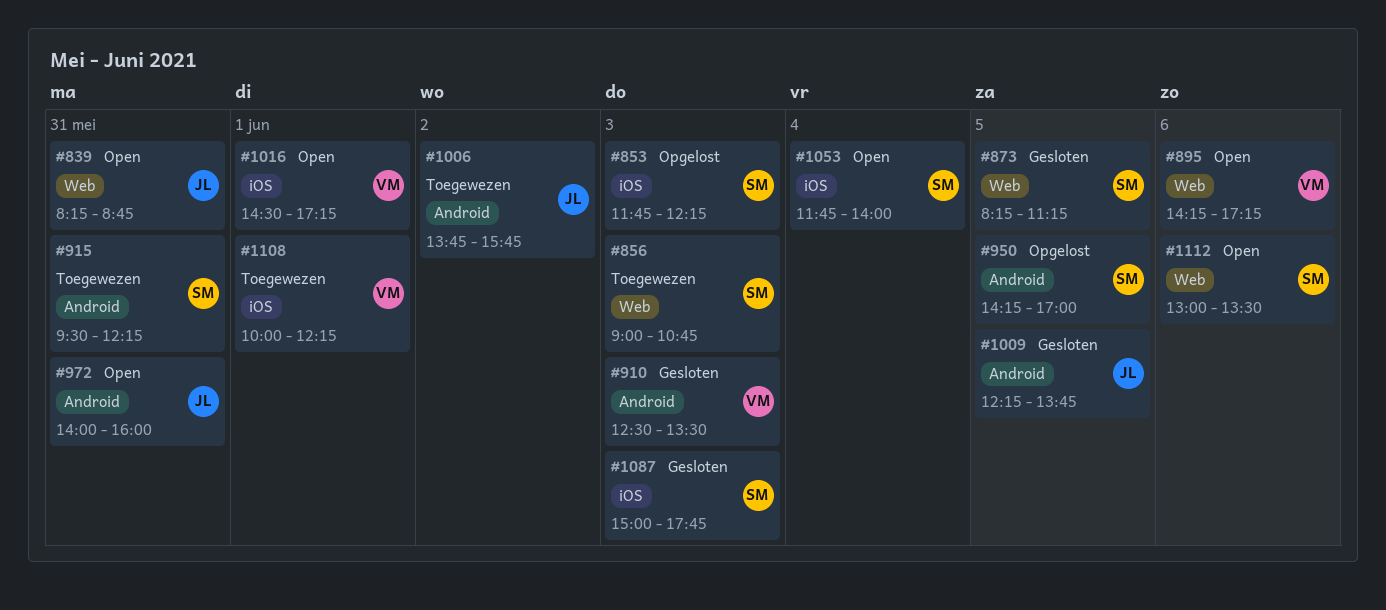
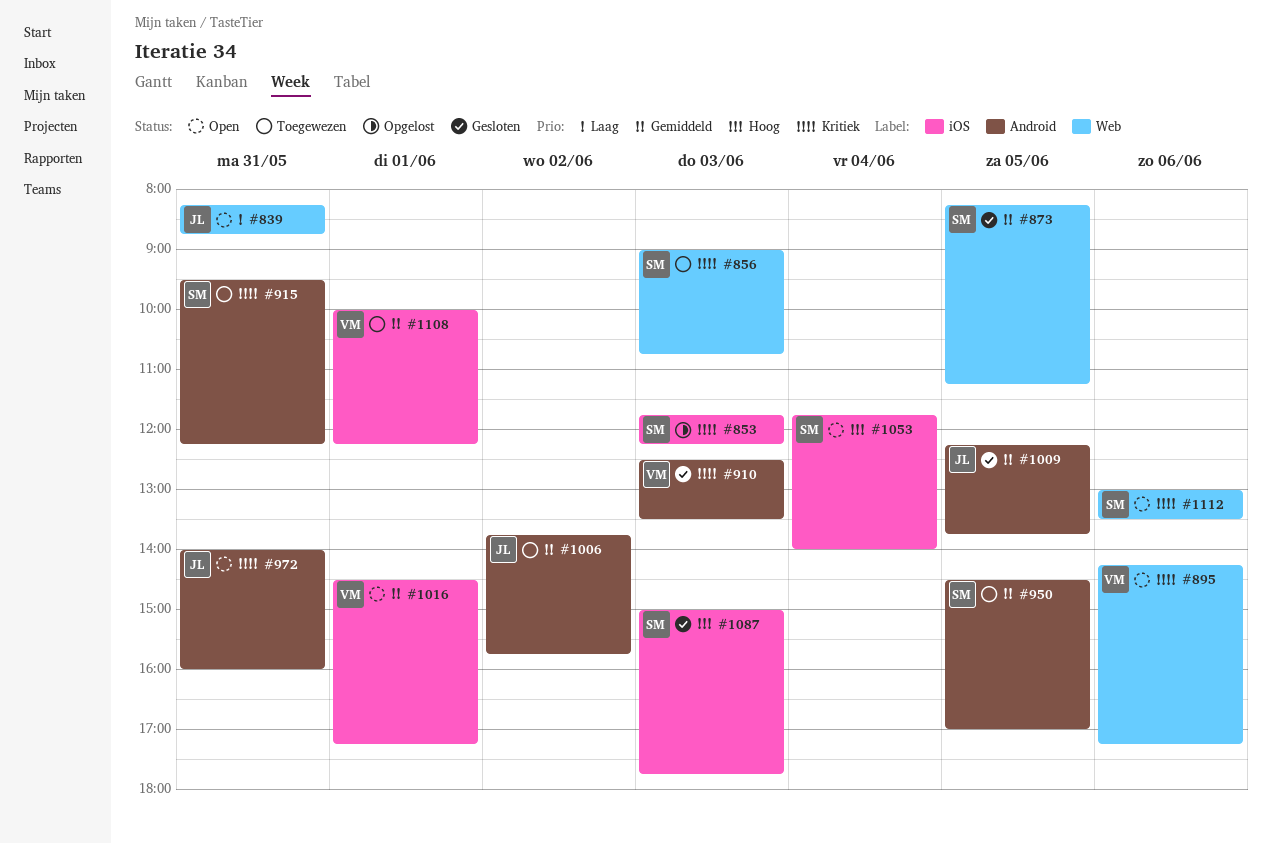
#950, status: Opgelost -> Toegewezen
#950, begins: 14:15 -> 14:30

